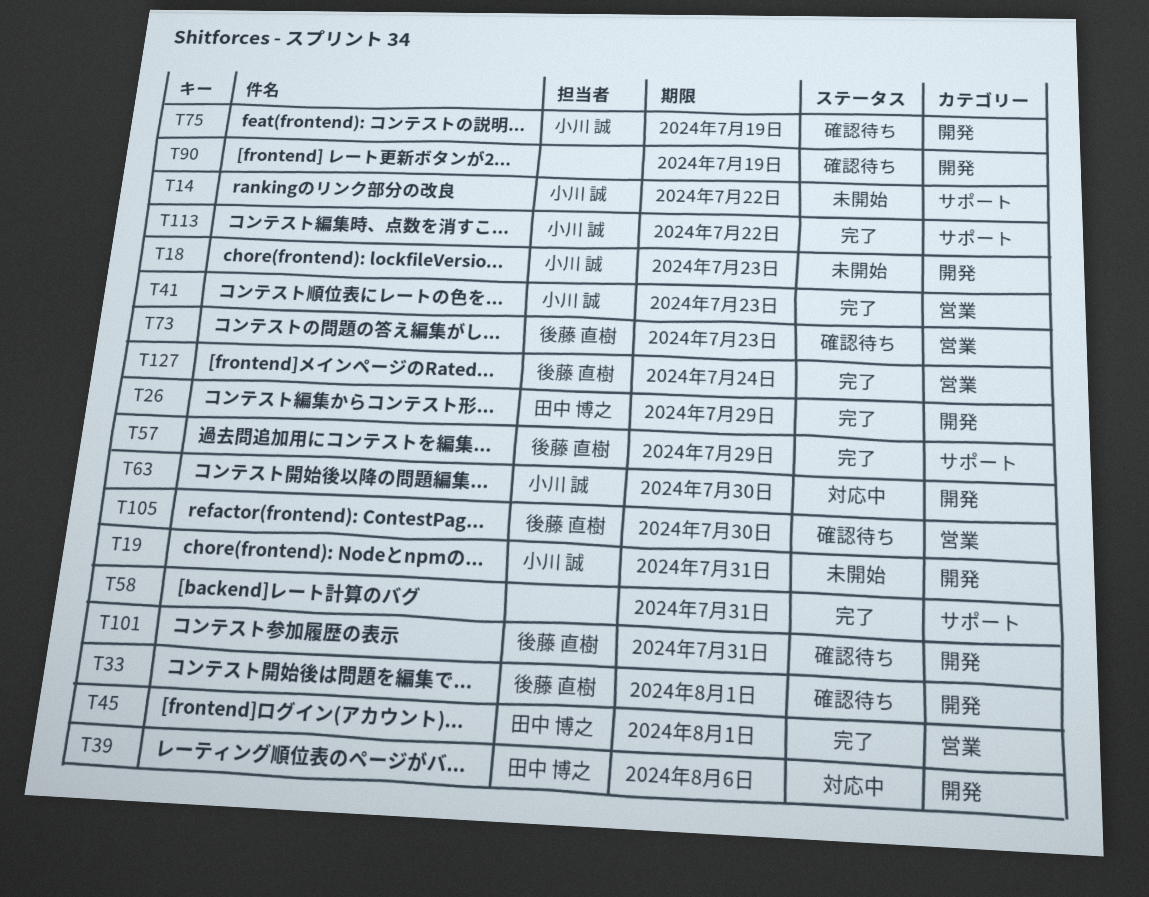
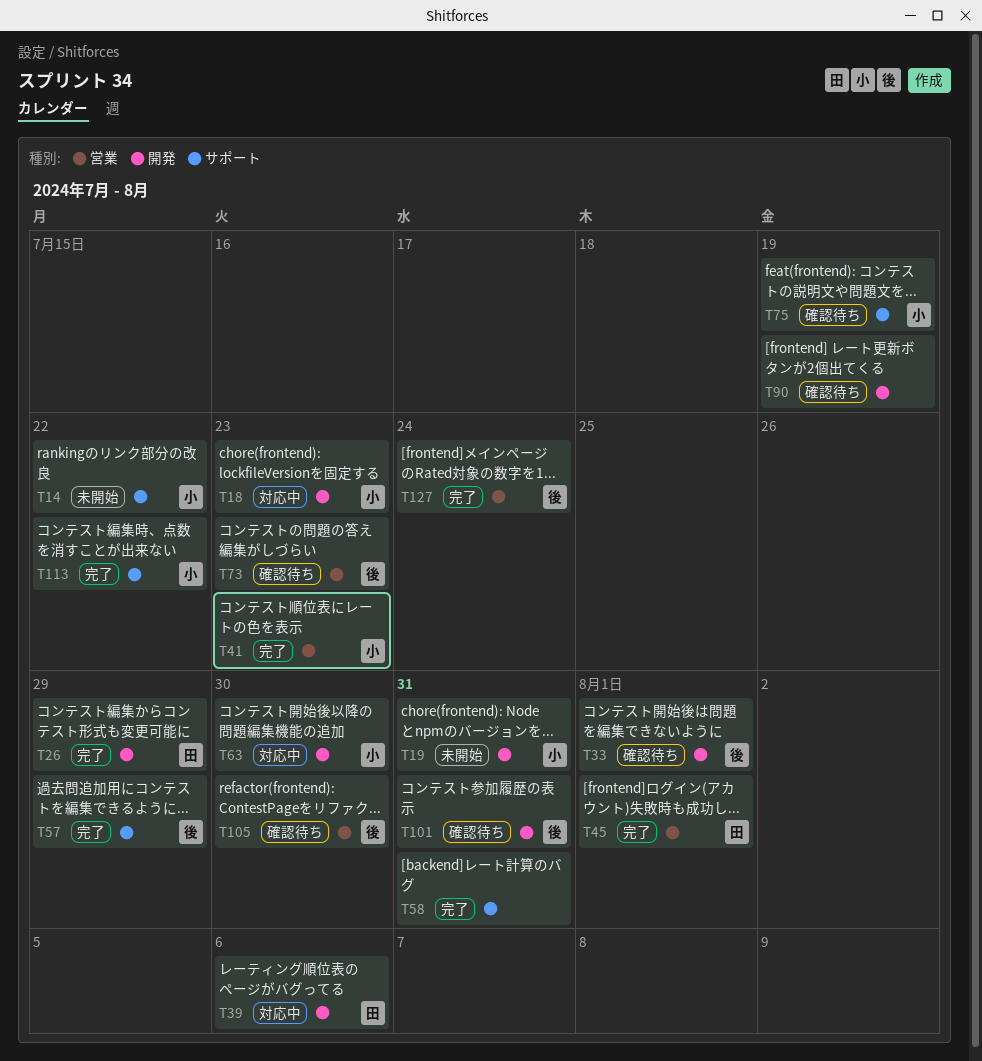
T18, status: 未開始 -> 対応中
T75, label: 開発 -> サポート

